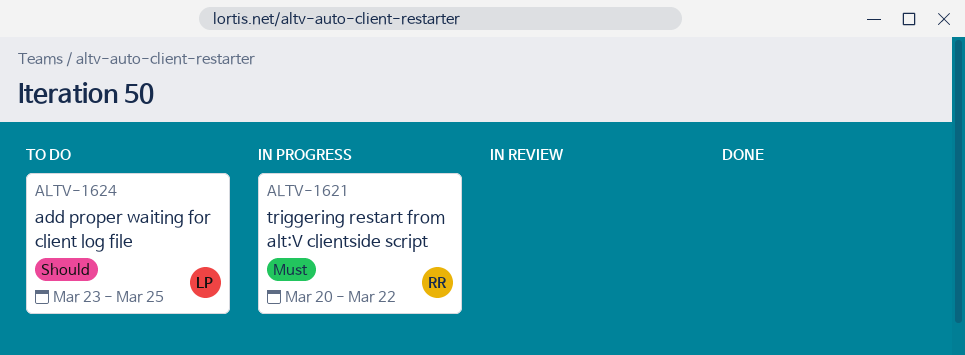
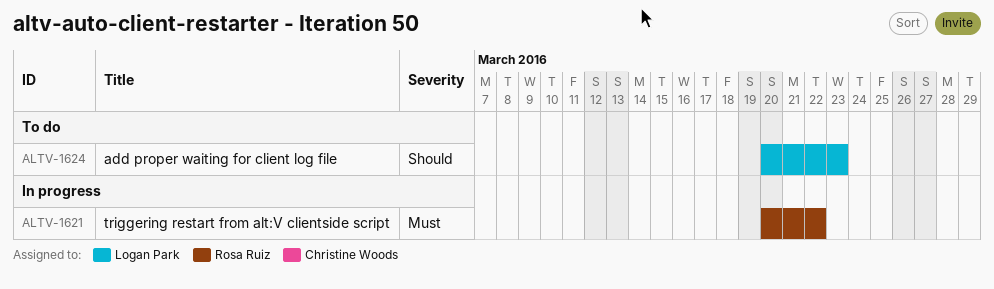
ALTV-1624, start: Mar 23 -> Mar 20
ALTV-1624, due: Mar 25 -> Mar 23

